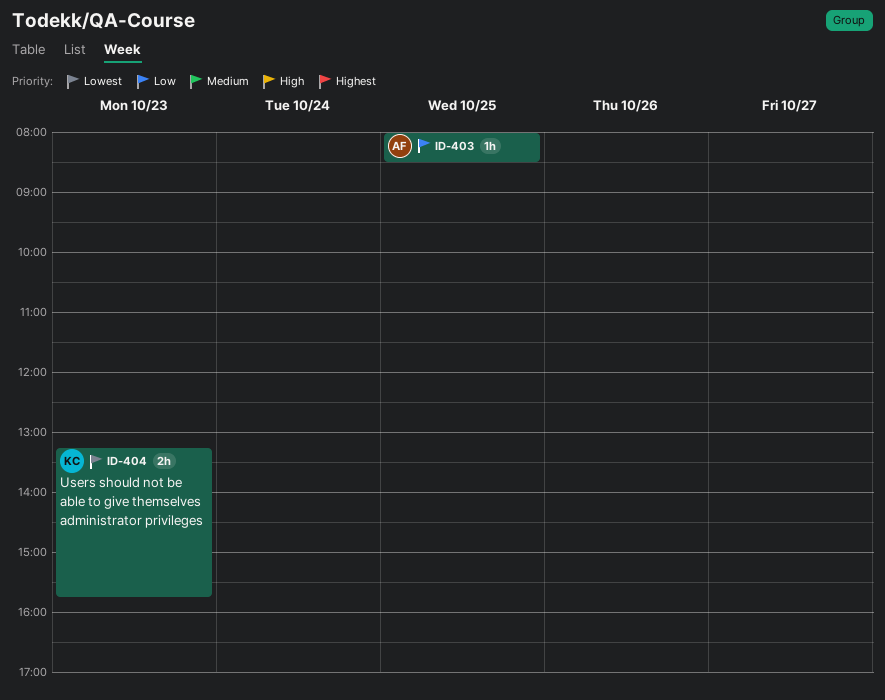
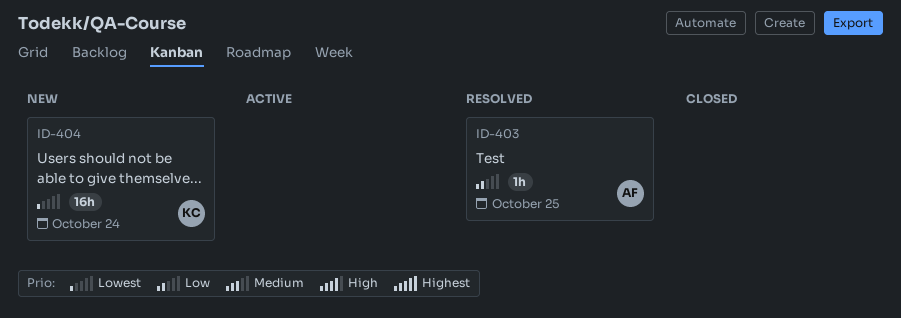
ID-404, estimate: 2h -> 16h
ID-404, day: Oct 23 -> Oct 24

